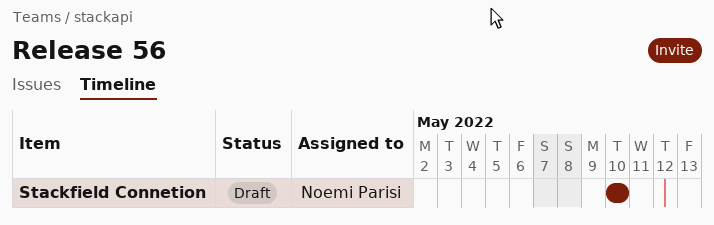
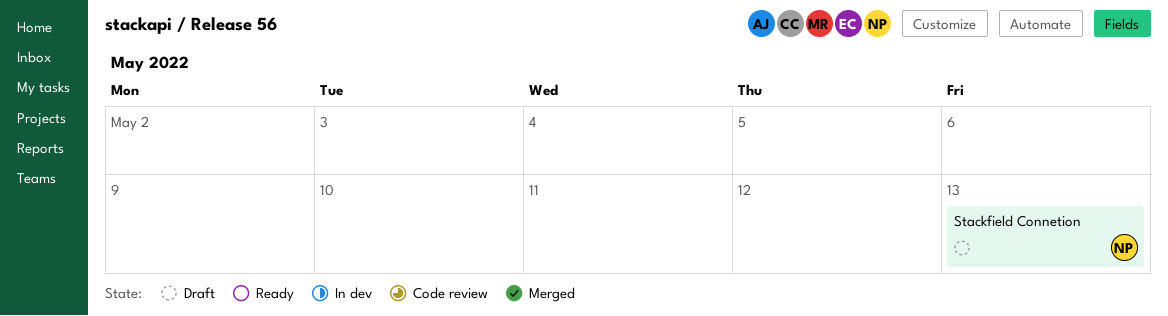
Stackfield Connetion, due: May 10 -> May 13

